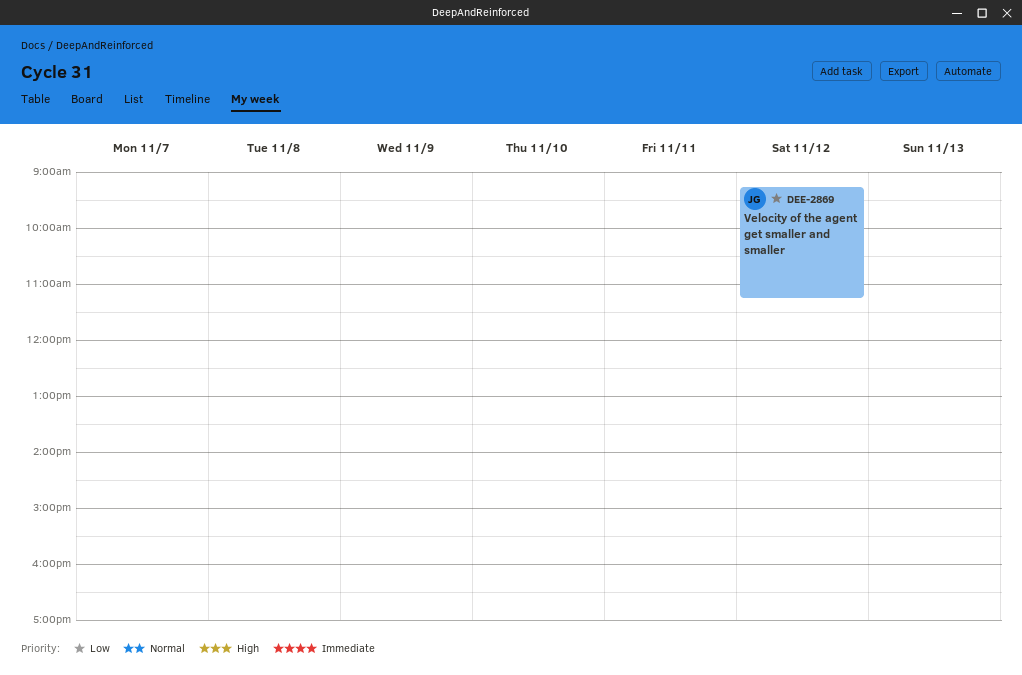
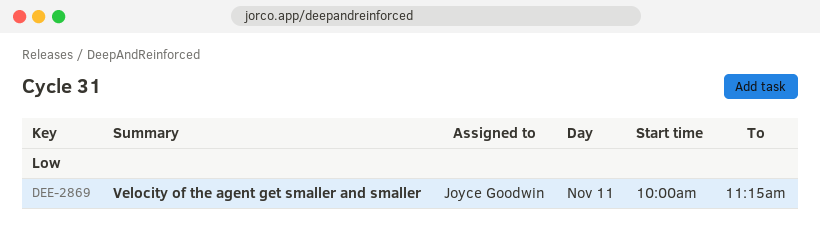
DEE-2869, day: Nov 12 -> Nov 11
DEE-2869, begins: 09:15 -> 10:00

